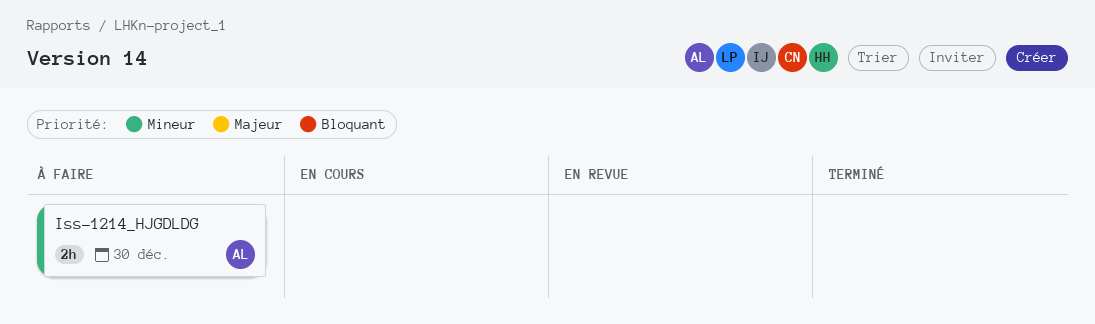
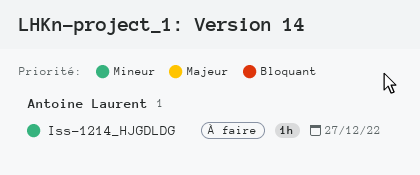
Iss-1214_HJGDLDG, estimate: 2h -> 1h
Iss-1214_HJGDLDG, due: Dec 30 -> Dec 27

